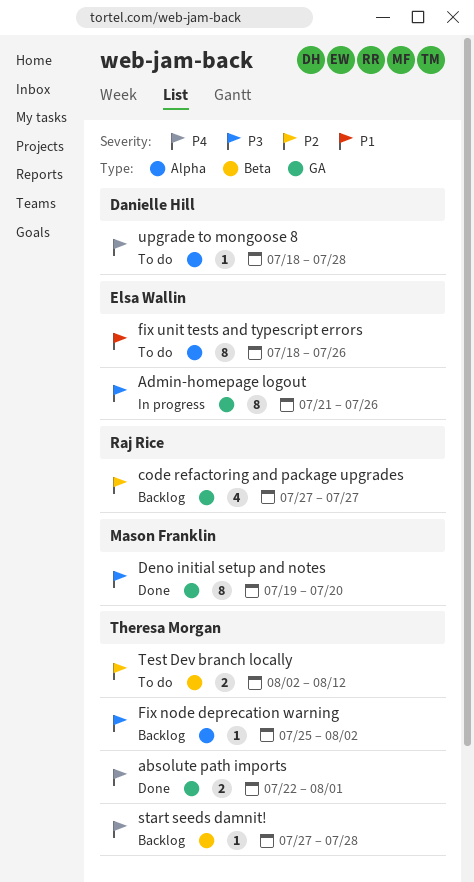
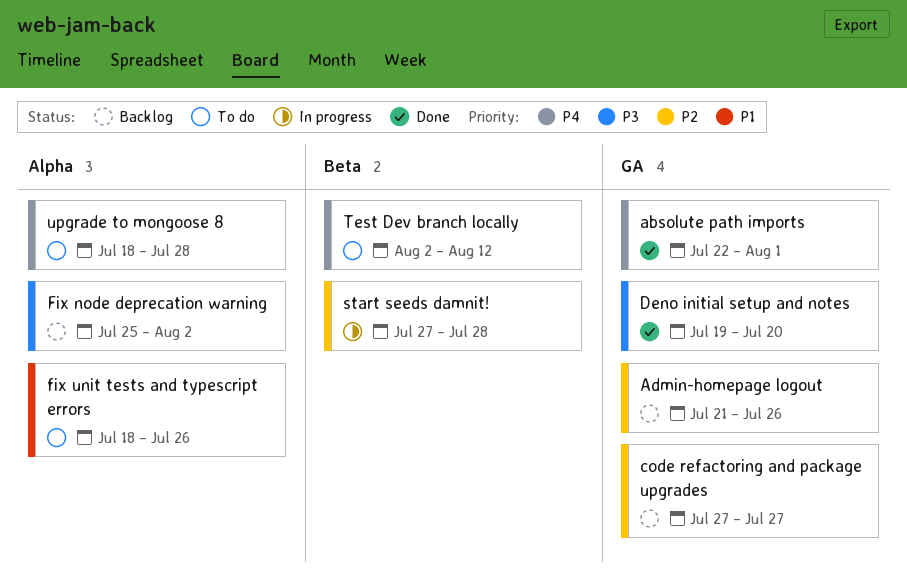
Admin-homepage logout, status: In progress -> Backlog
Admin-homepage logout, priority: P3 -> P2
start seeds damnit!, status: Backlog -> In progress
start seeds damnit!, priority: P4 -> P2
Test Dev branch locally, priority: P2 -> P4

